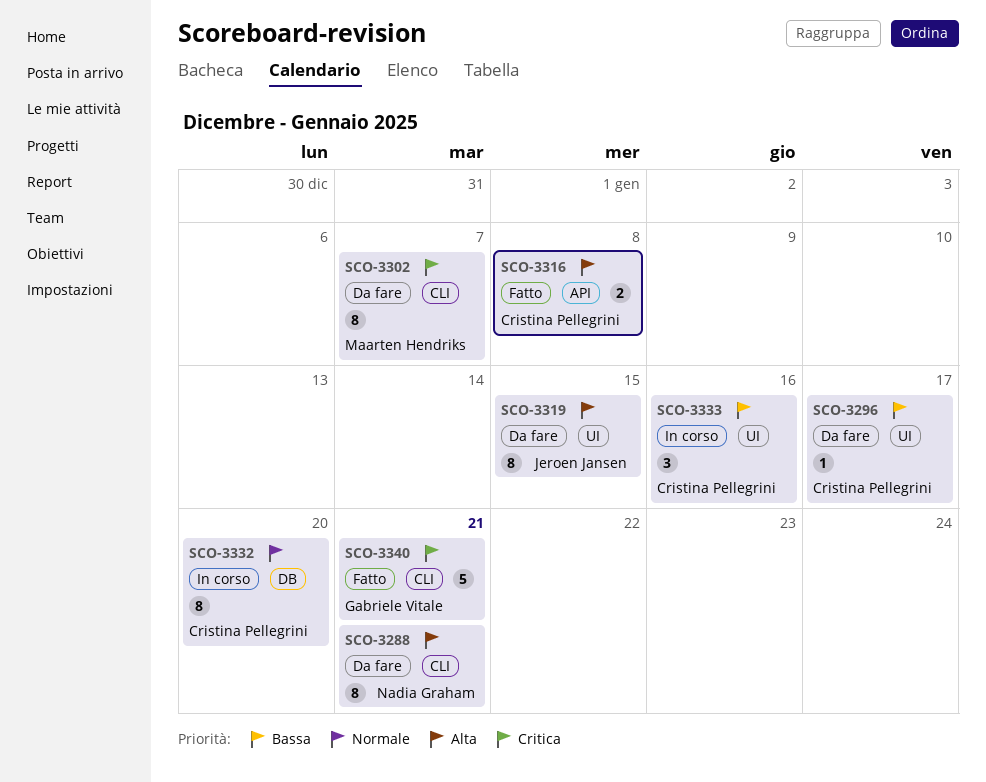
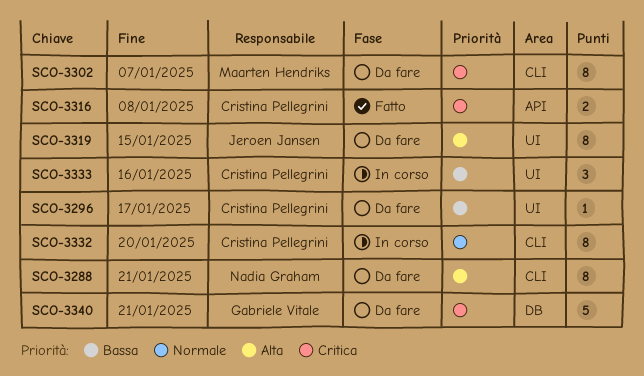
SCO-3316, priority: Alta -> Critica
SCO-3332, label: DB -> CLI
SCO-3340, status: Fatto -> Da fare
SCO-3340, label: CLI -> DB

